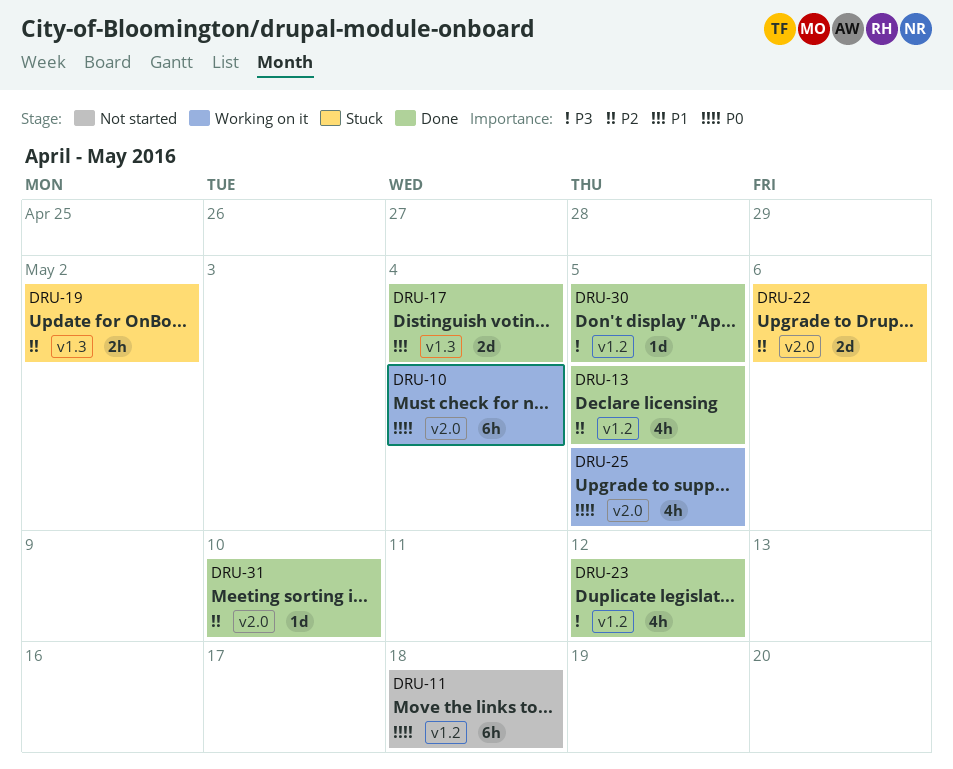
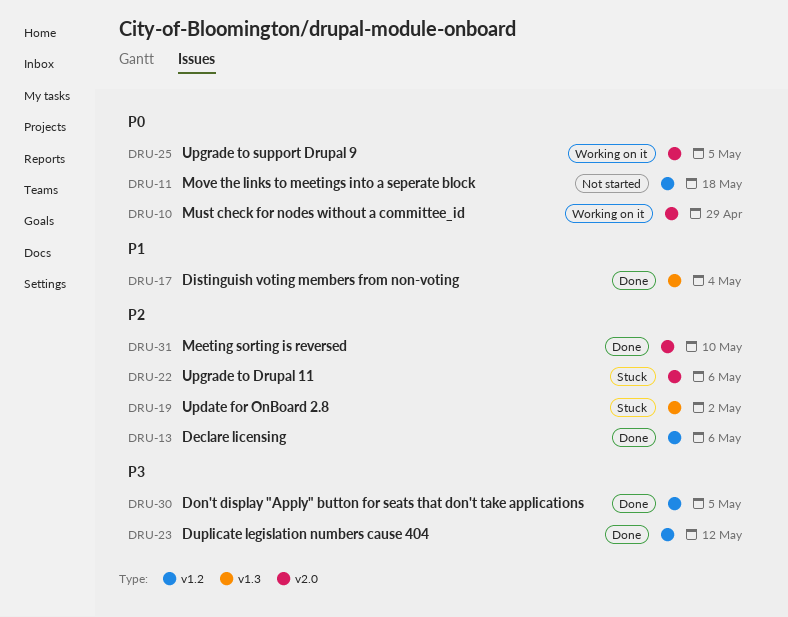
DRU-10, due: May 4 -> Apr 29
DRU-13, due: May 5 -> May 6

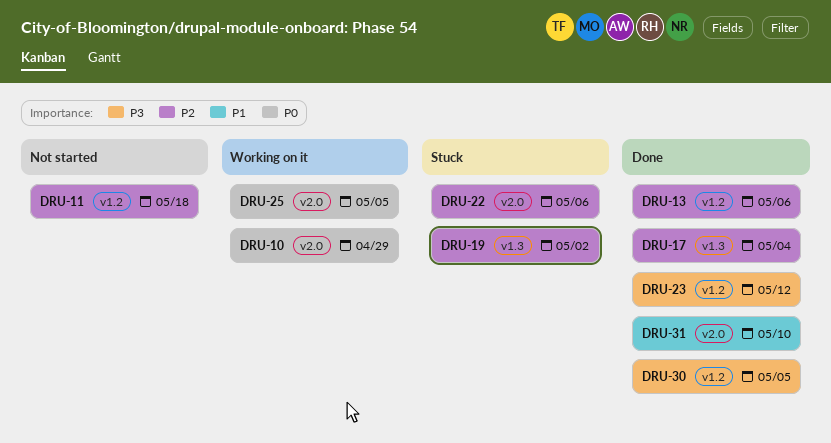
DRU-11, priority: P0 -> P2
DRU-17, priority: P1 -> P2
DRU-31, priority: P2 -> P1

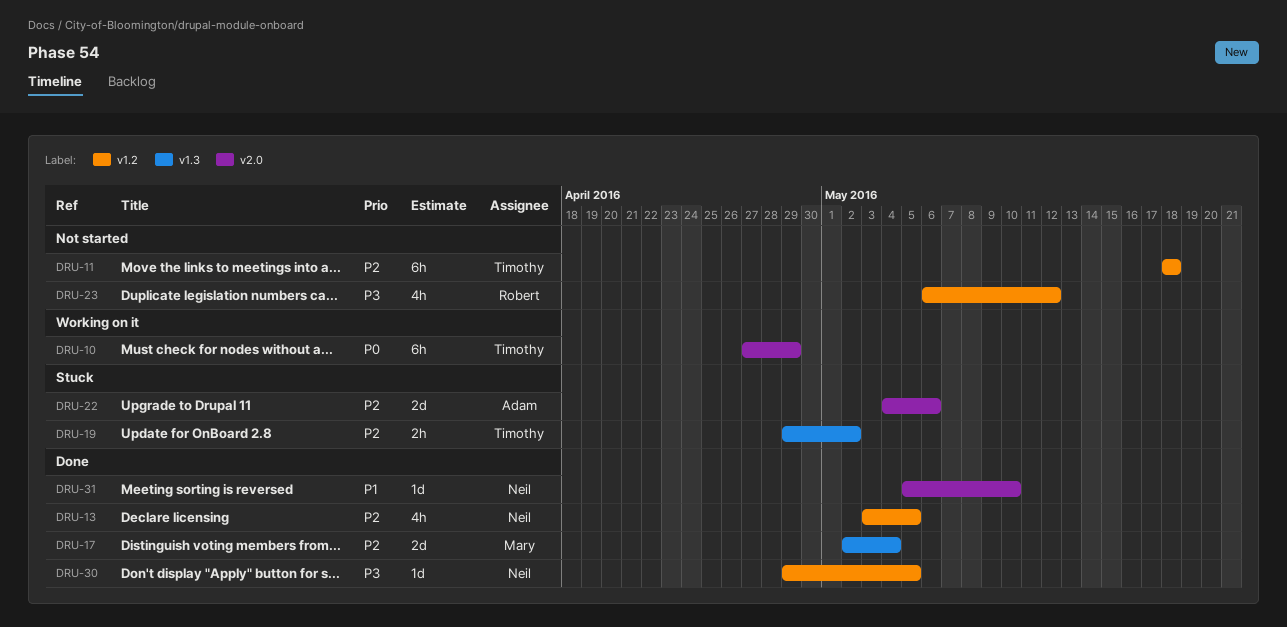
DRU-13, due: May 6 -> May 5
DRU-23, status: Done -> Not started
DRU-25: present -> none

